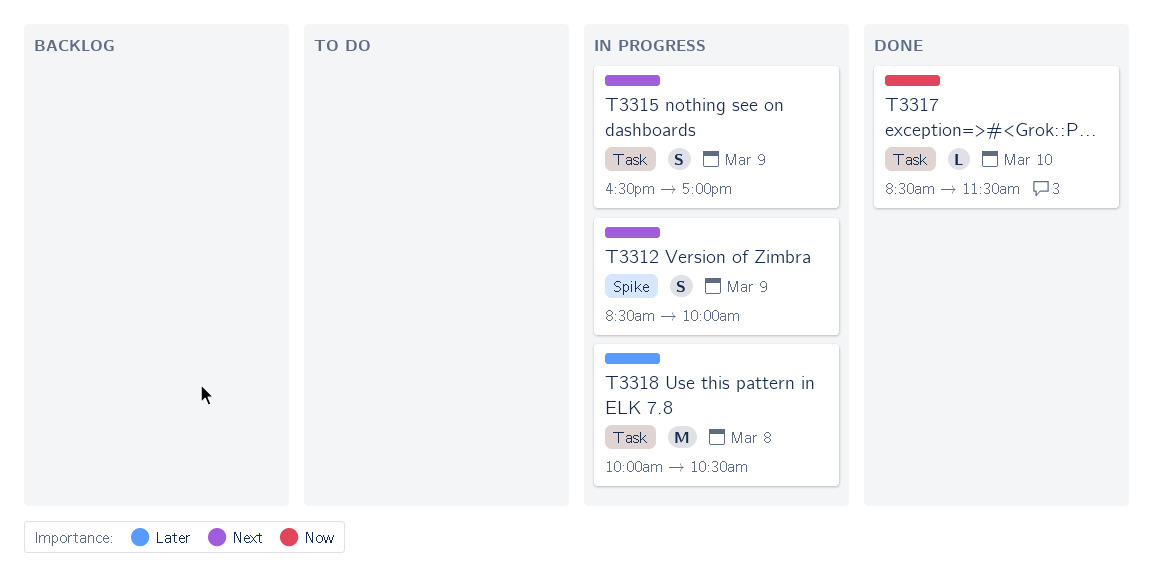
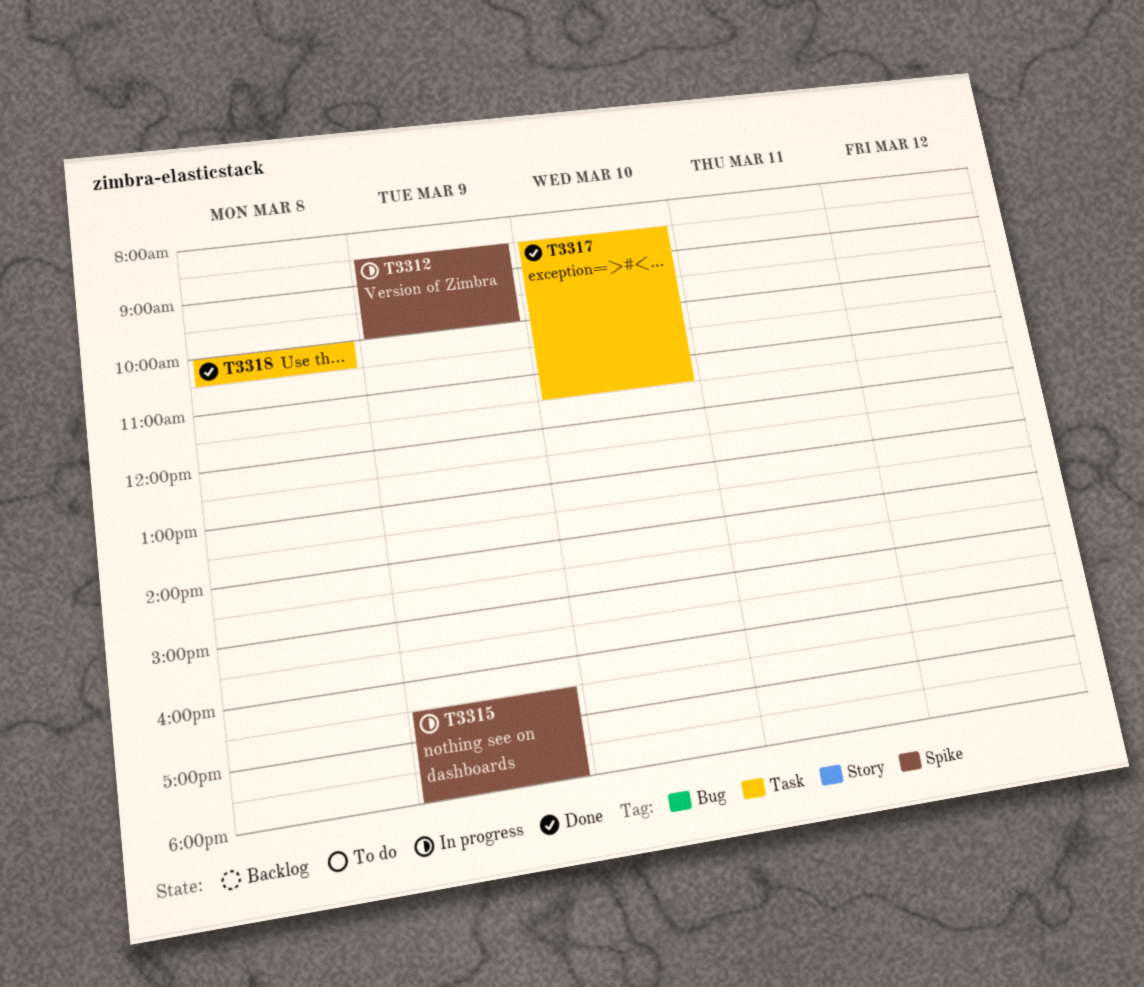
T3315, label: Task -> Spike
T3315, ends: 17:00 -> 18:00
T3318, status: In progress -> Done

